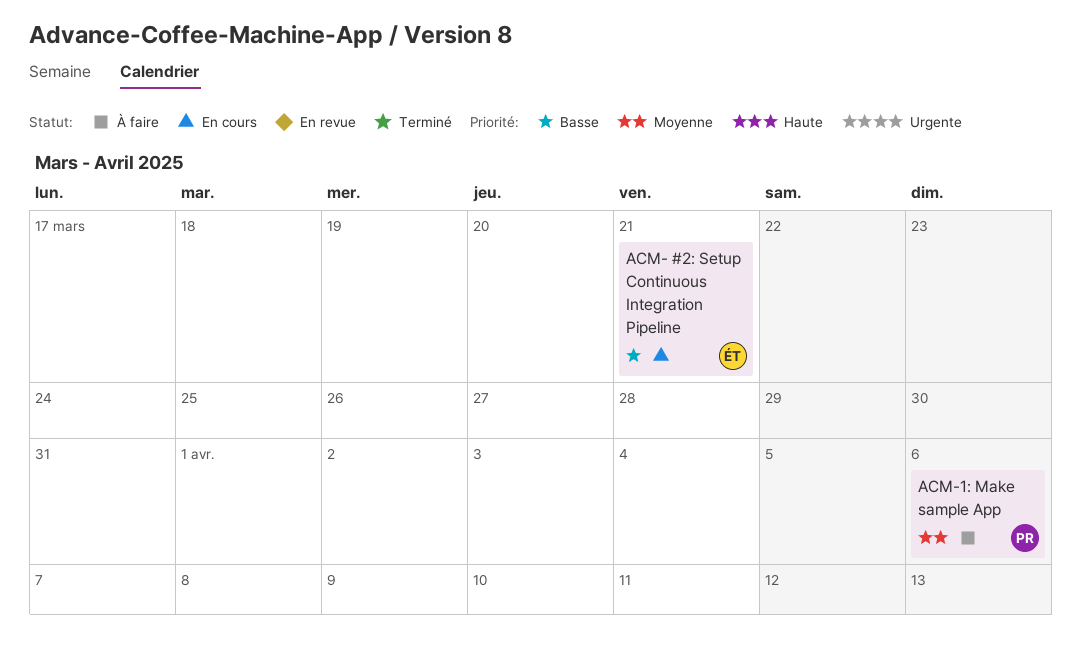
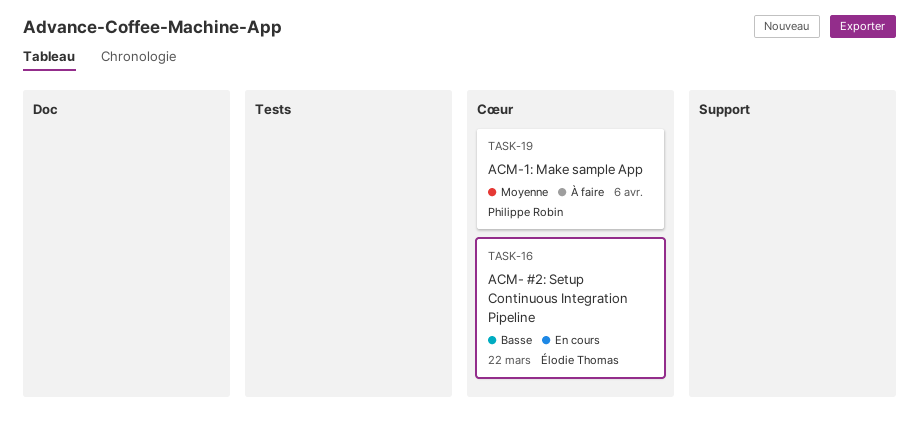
ACM- #2: Setup Continuous Integration Pipeline, due: Mar 21 -> Mar 22

